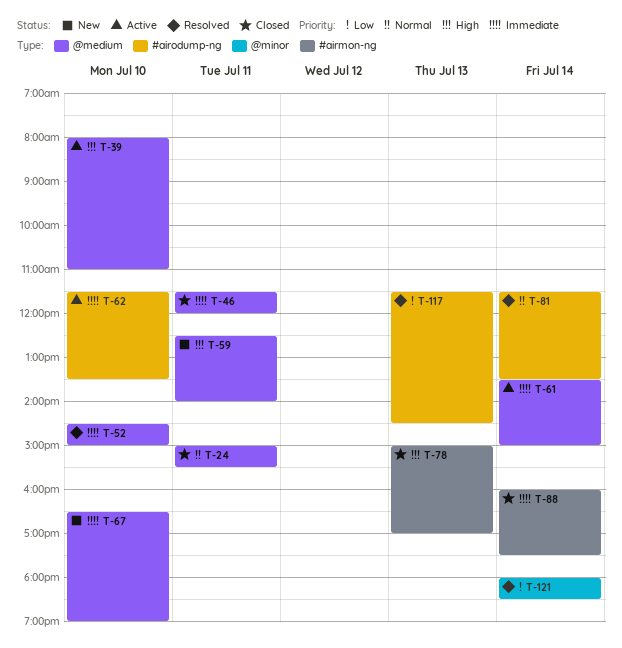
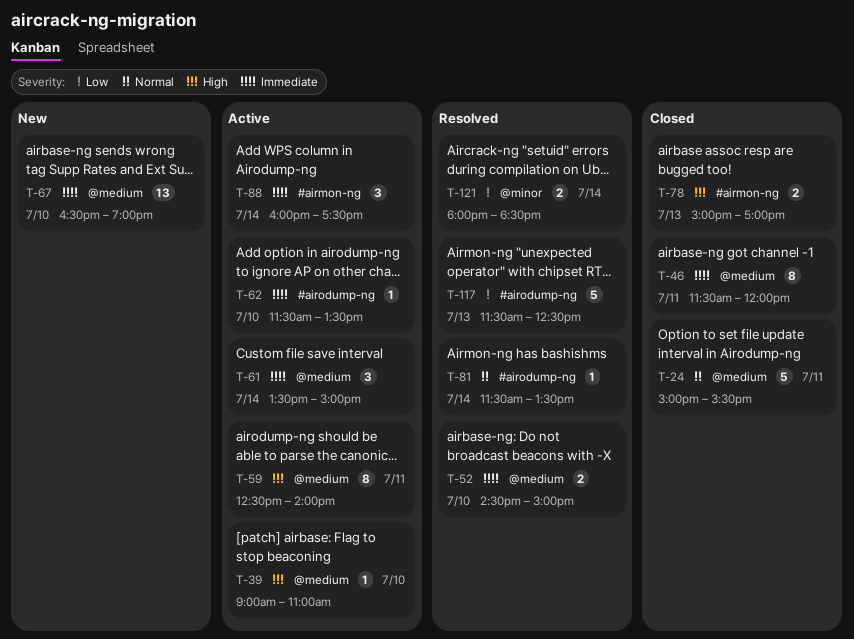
T-39, begins: 08:00 -> 09:00
T-59, status: New -> Active
T-88, status: Closed -> Active
T-117, ends: 14:30 -> 12:30

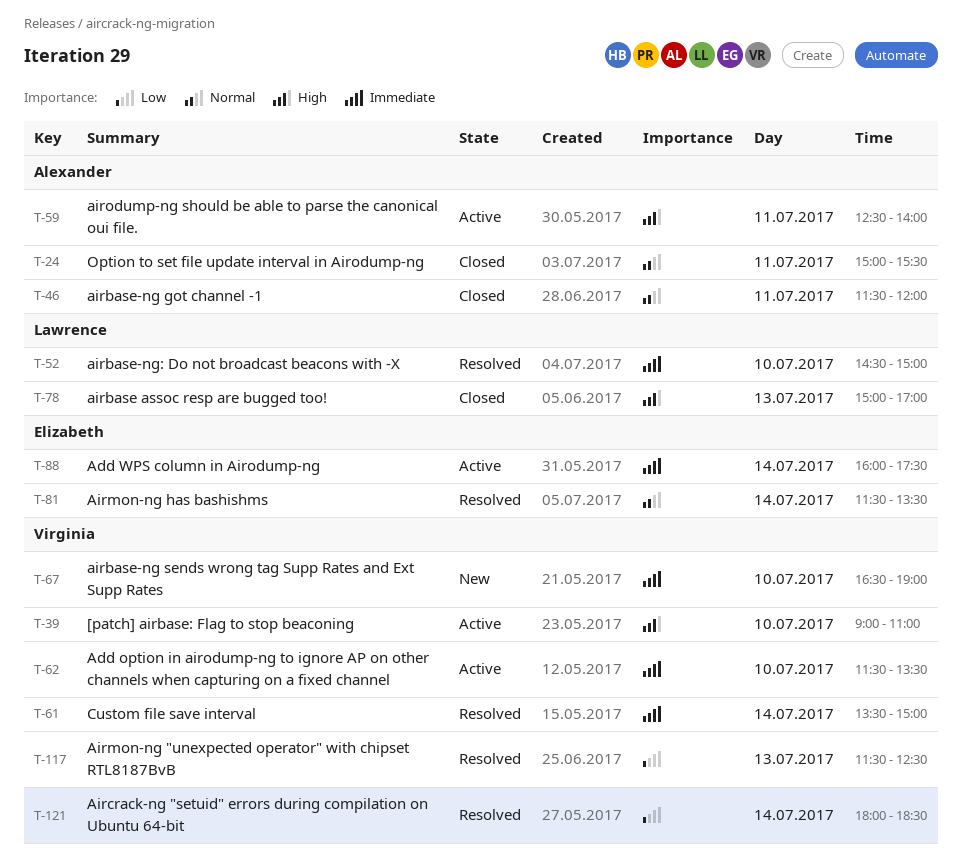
T-46, priority: Immediate -> Normal
T-61, status: Active -> Resolved

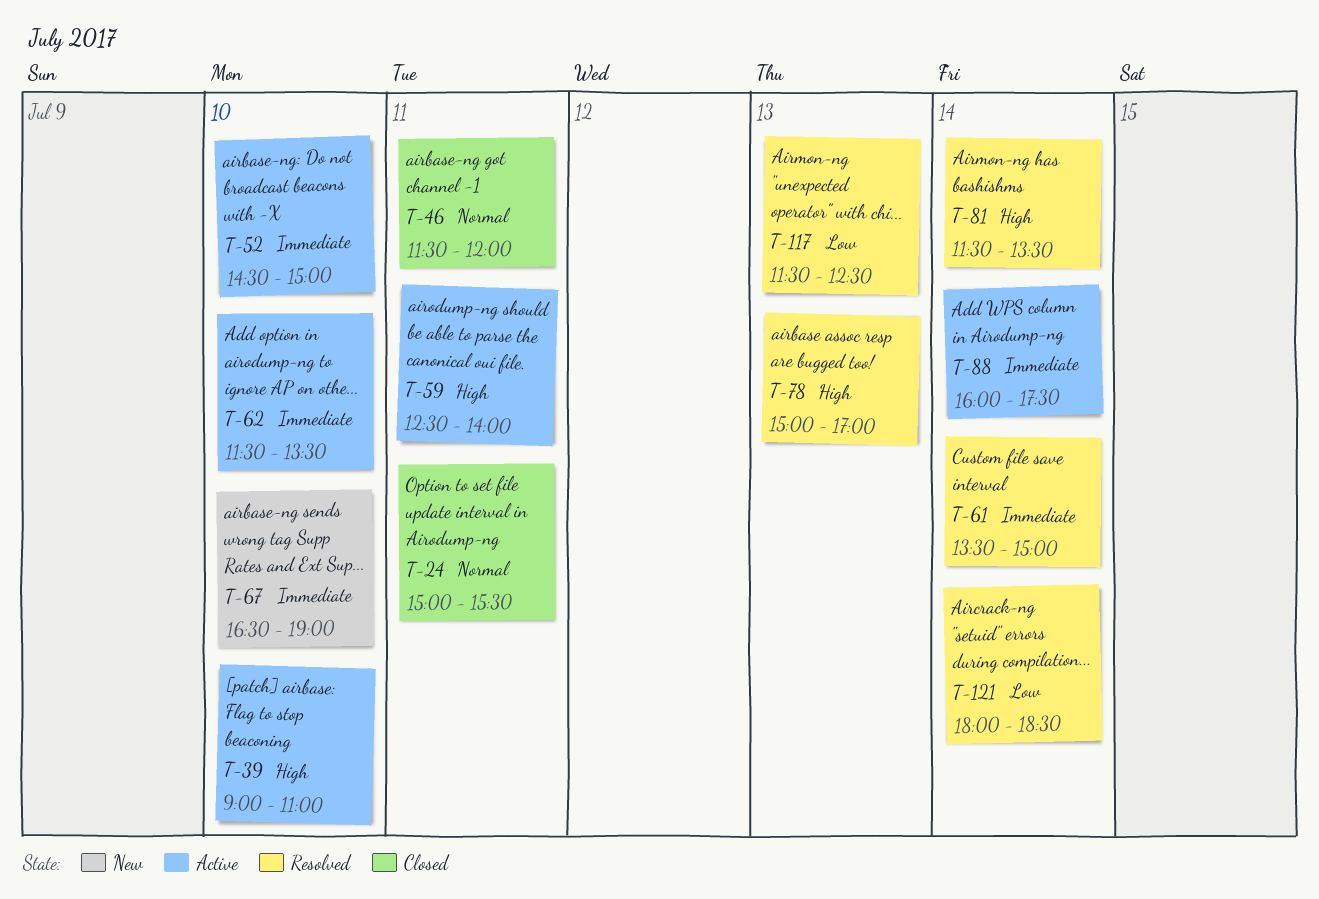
T-52, status: Resolved -> Active
T-78, status: Closed -> Resolved
T-81, priority: Normal -> High

